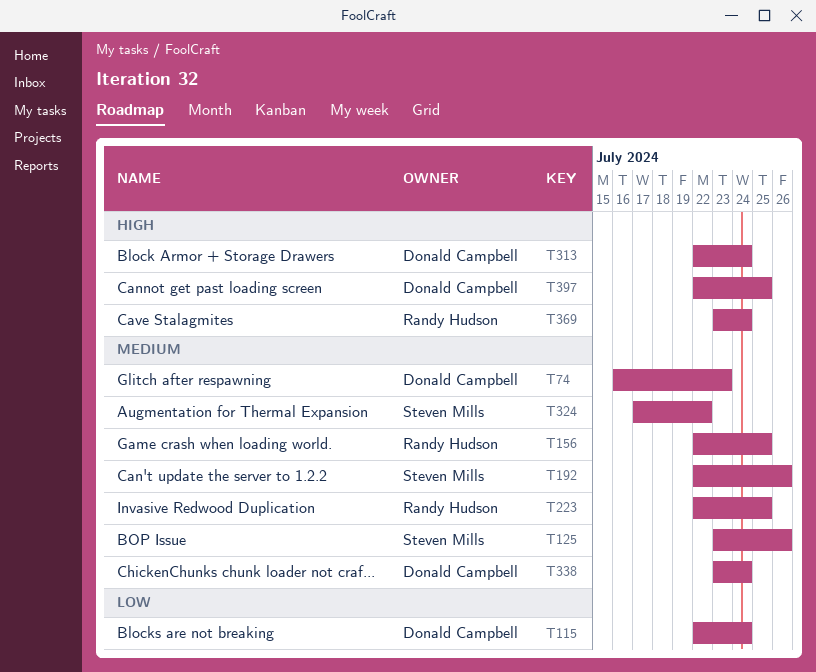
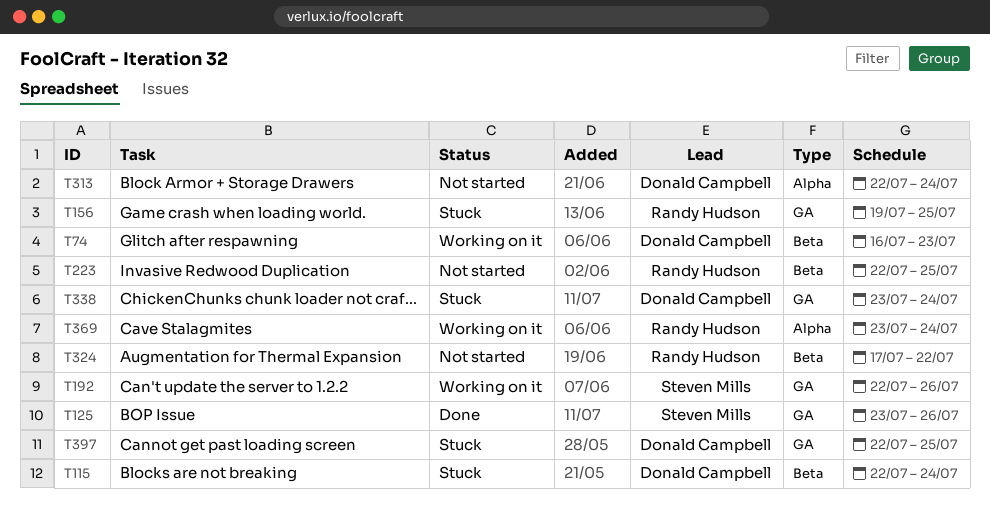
T156, start: Jul 22 -> Jul 19
T324, owner: Steven Mills -> Randy Hudson

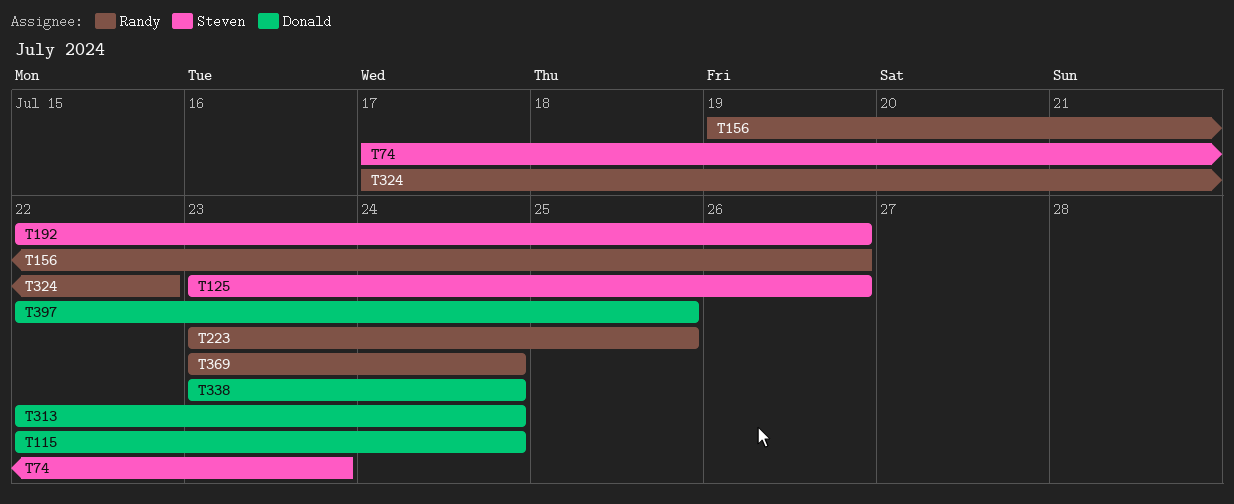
T74, owner: Donald Campbell -> Steven Mills
T74, start: Jul 16 -> Jul 17
T156, due: Jul 25 -> Jul 26
T223, start: Jul 22 -> Jul 23

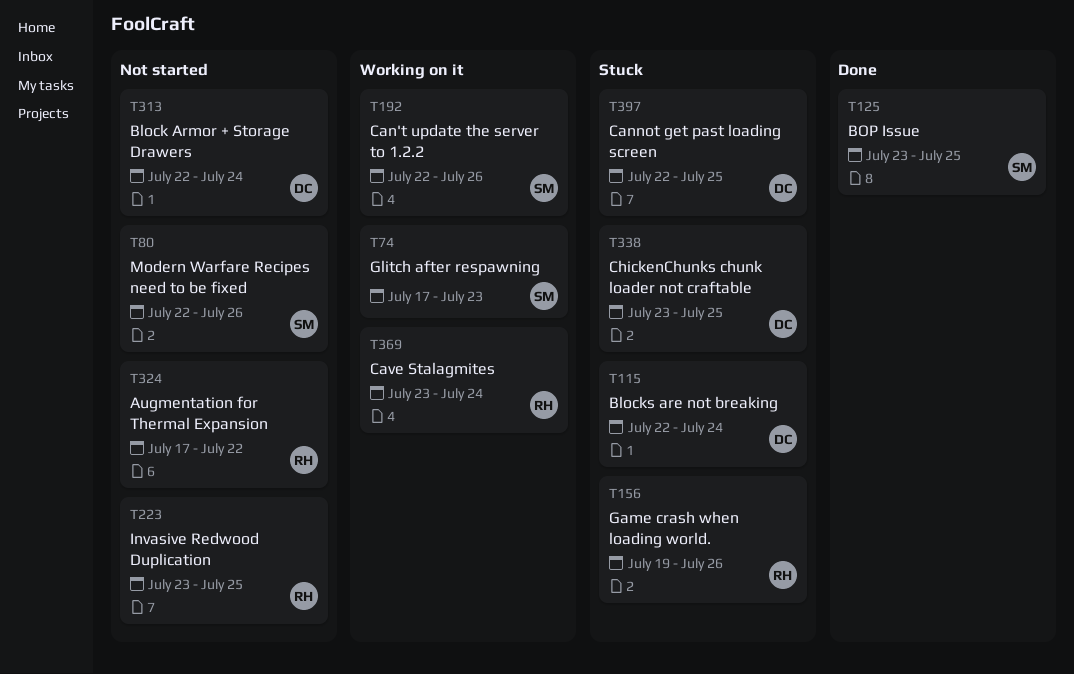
T80: none -> present
T125, due: Jul 26 -> Jul 25
T338, due: Jul 24 -> Jul 25

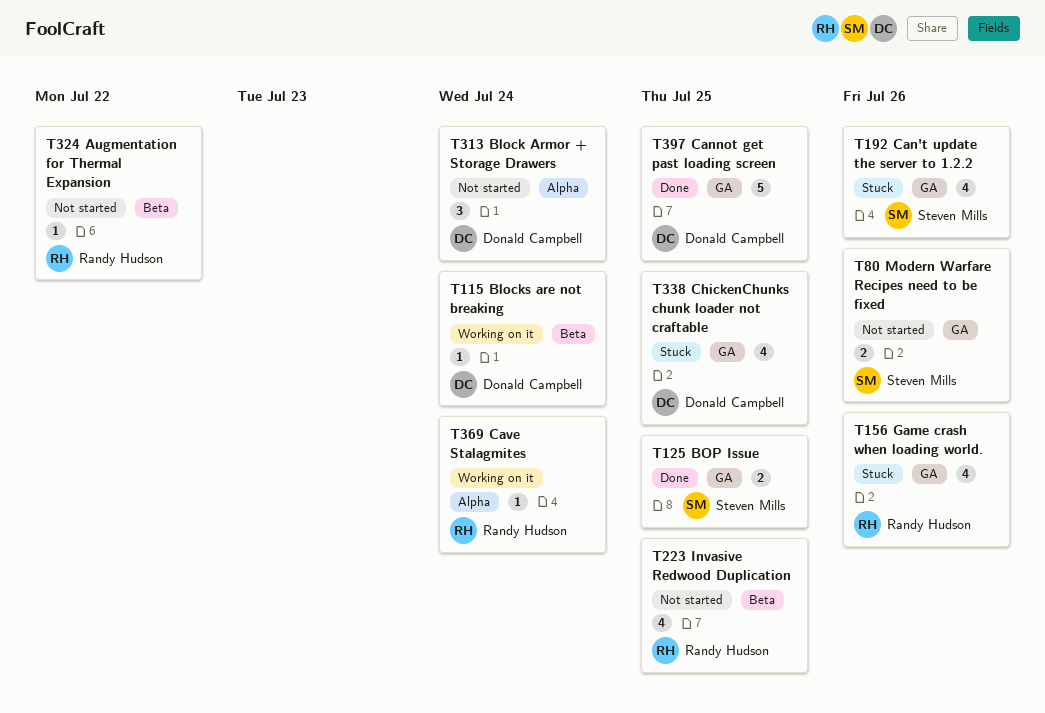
T74: present -> none
T115, status: Stuck -> Working on it
T192, status: Working on it -> Stuck
T397, status: Stuck -> Done

